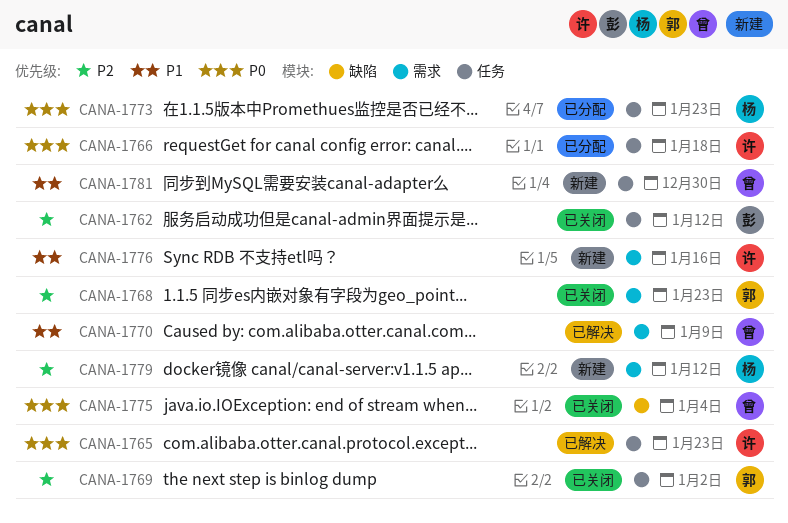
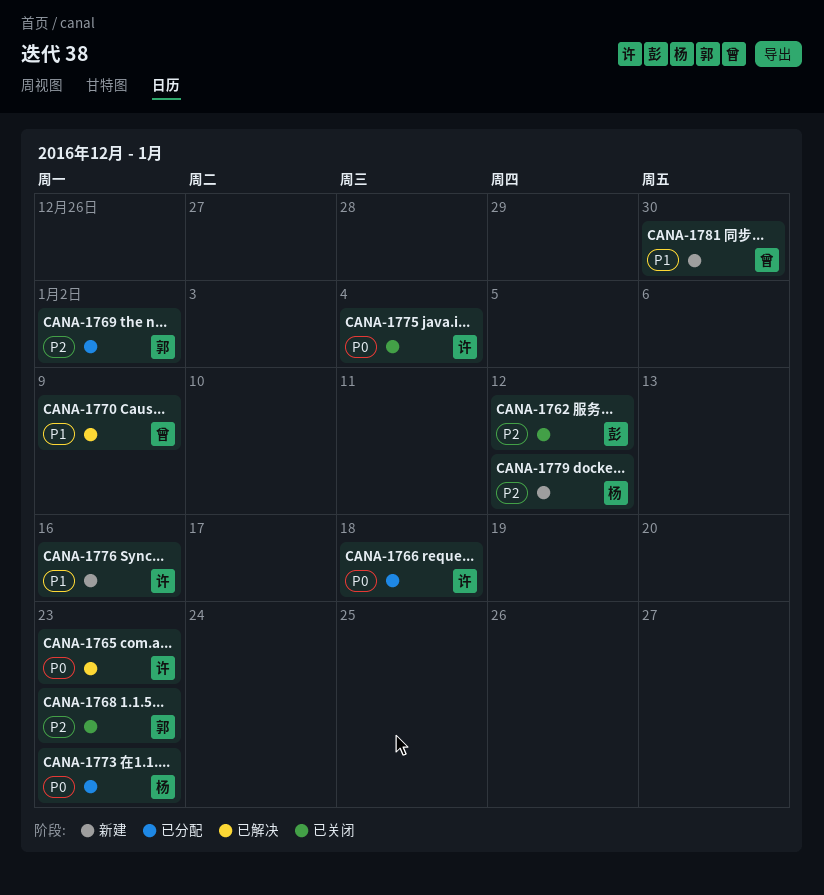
CANA-1769, status: 已关闭 -> 已分配
CANA-1775, owner: 曾 -> 许

